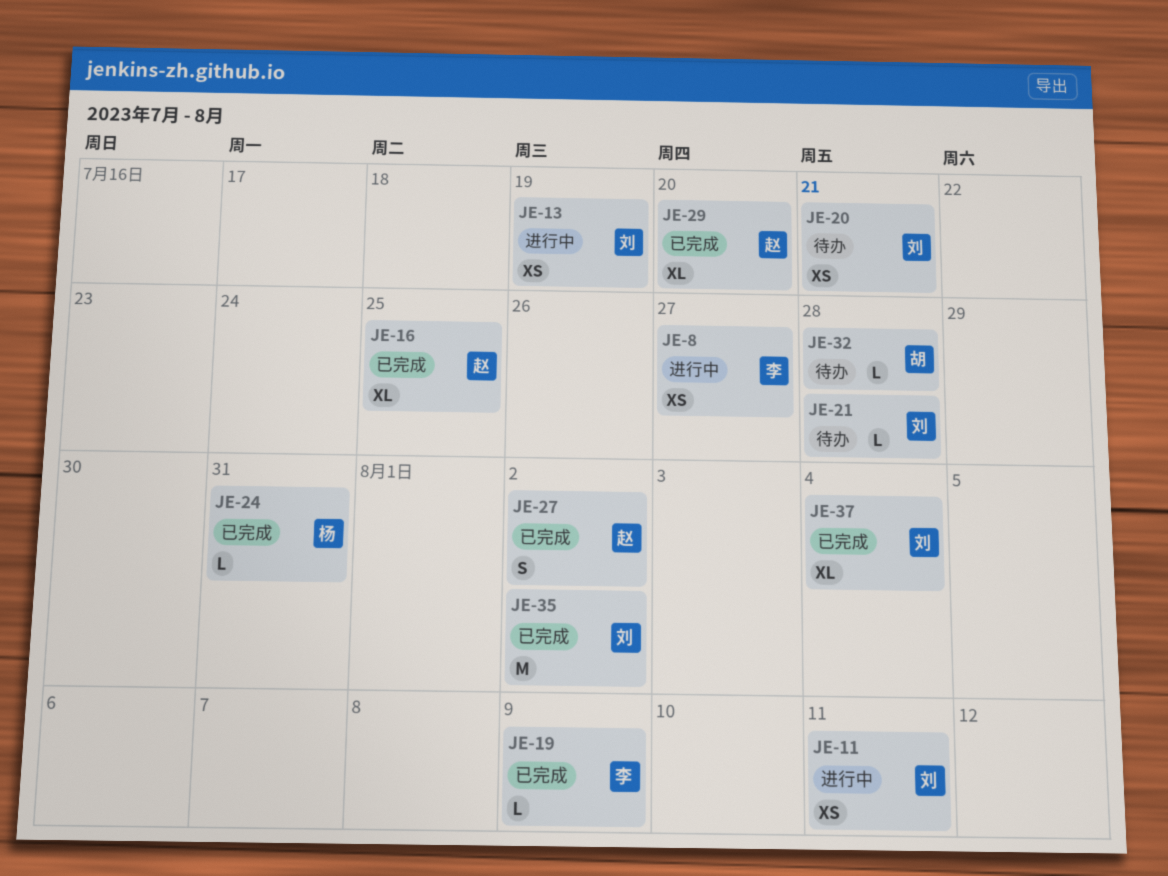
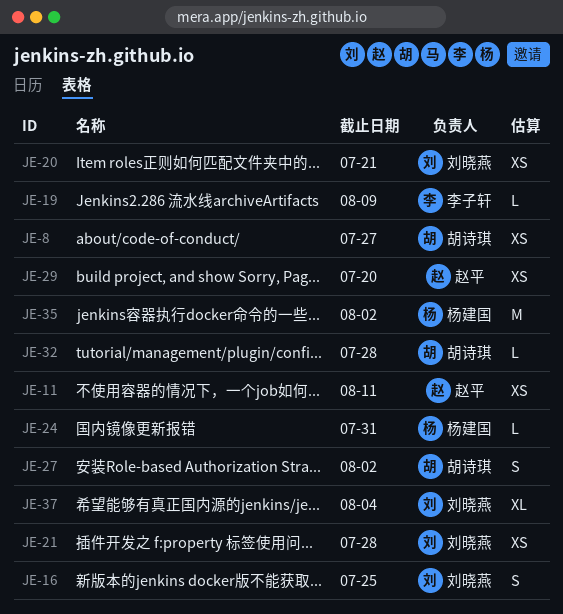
JE-8, owner: 李子轩 -> 胡诗琪
JE-11, owner: 刘晓燕 -> 赵平
JE-13: present -> none
JE-16, owner: 赵平 -> 刘晓燕
JE-16, estimate: XL -> S
JE-21, estimate: L -> XS
JE-27, owner: 赵平 -> 胡诗琪
JE-29, estimate: XL -> XS
JE-35, owner: 刘晓燕 -> 杨建国

